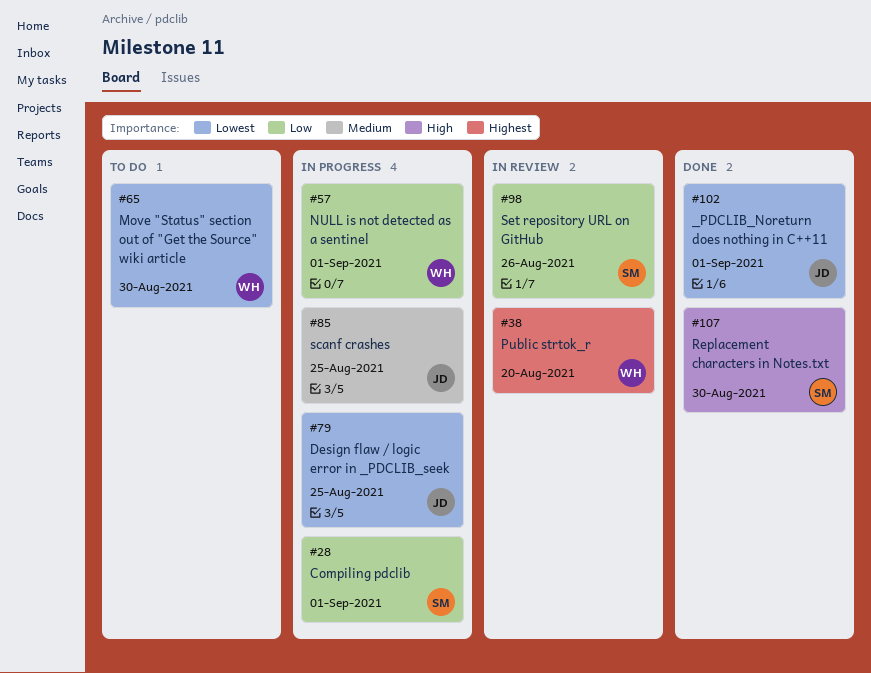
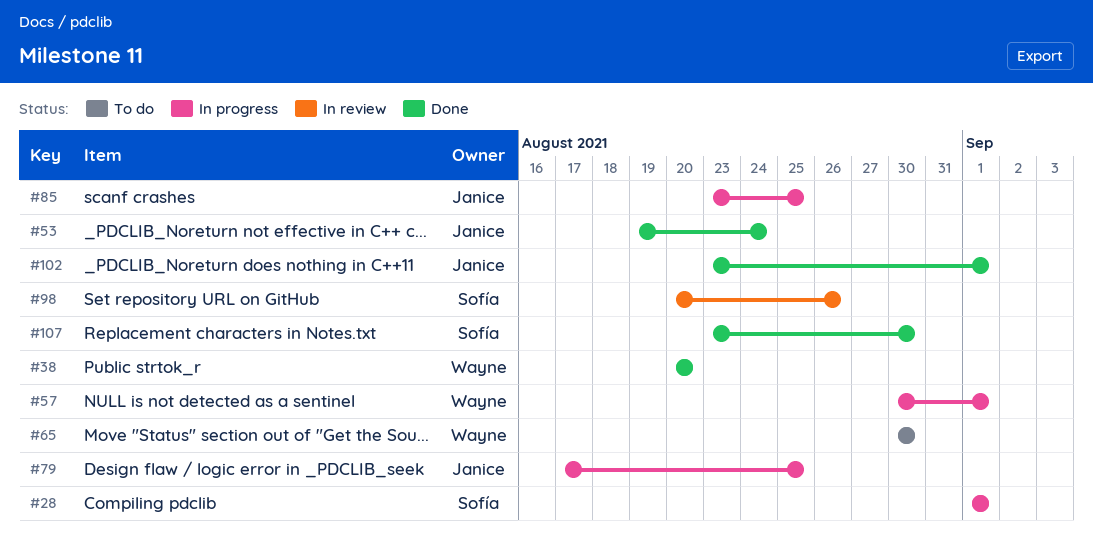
#38, status: In review -> Done
#53: none -> present

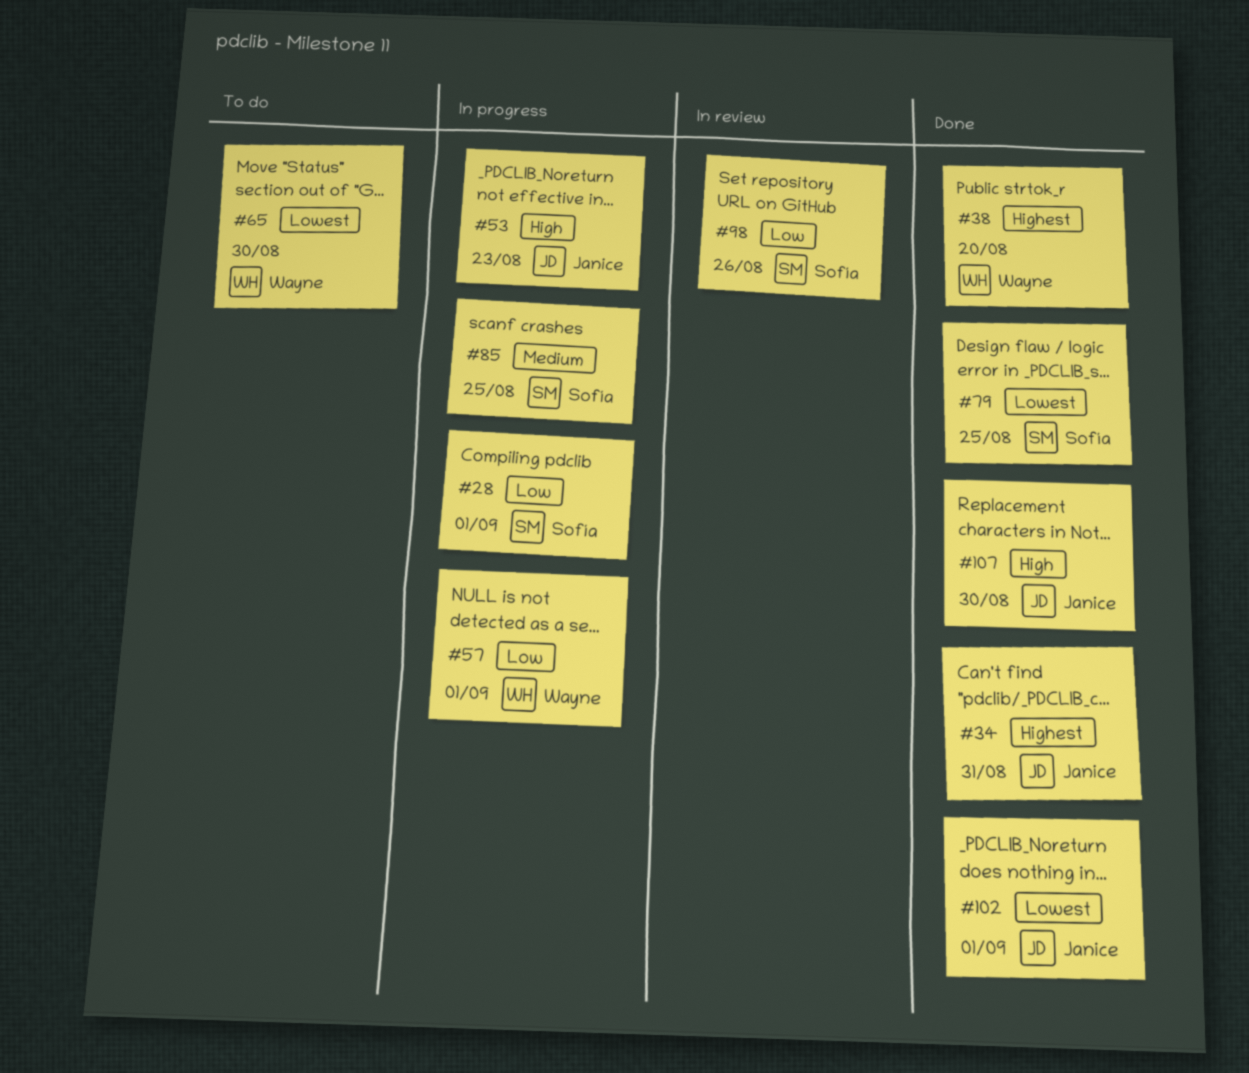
#34: none -> present
#53, status: Done -> In progress
#53, due: Aug 24 -> Aug 23
#79, status: In progress -> Done
#79, owner: Janice -> Sofía
#85, owner: Janice -> Sofía
#107, owner: Sofía -> Janice

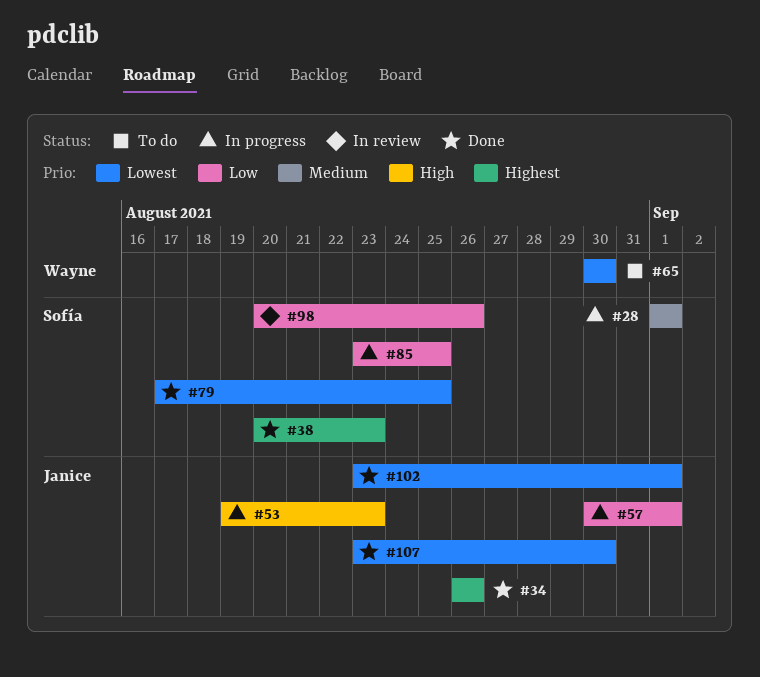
#28, priority: Low -> Medium
#34, due: Aug 31 -> Aug 26
#38, owner: Wayne -> Sofía
#38, due: Aug 20 -> Aug 23
#57, owner: Wayne -> Janice
#85, priority: Medium -> Low
#107, priority: High -> Lowest

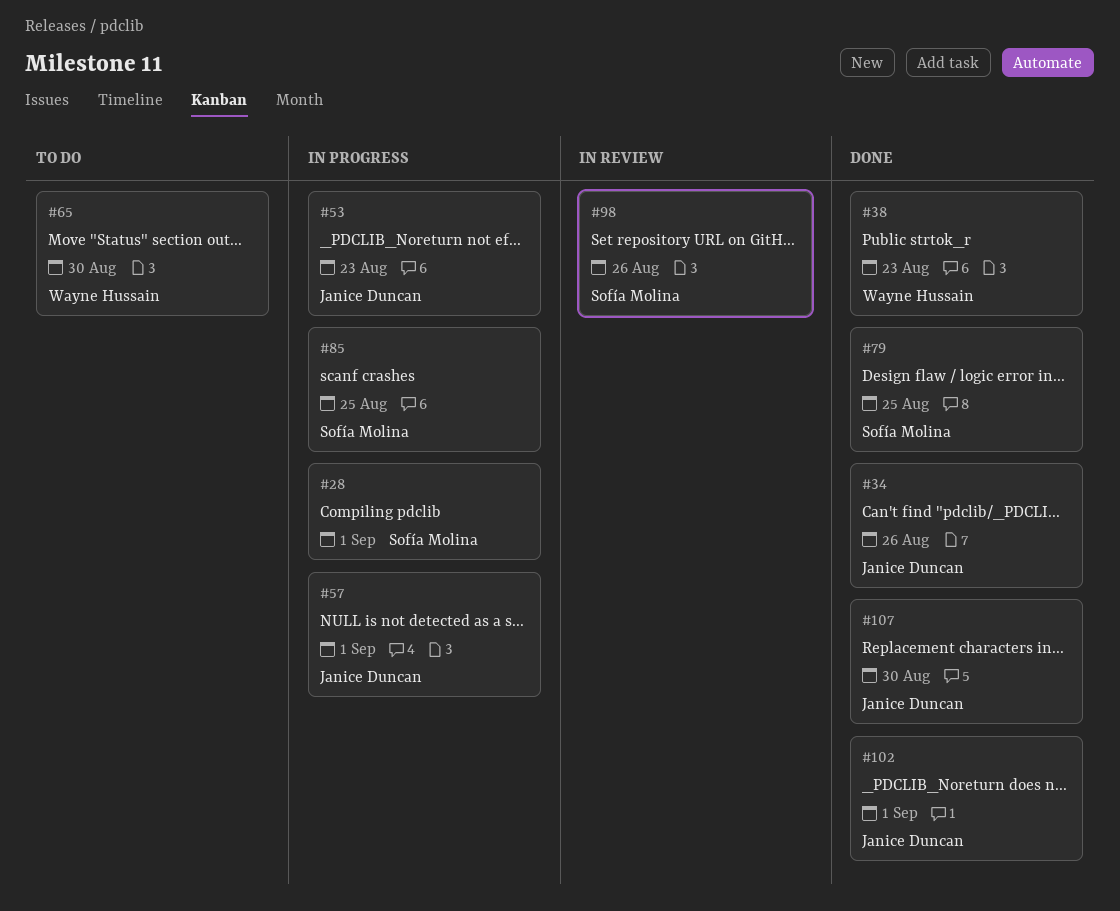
#38, owner: Sofía Molina -> Wayne Hussain

